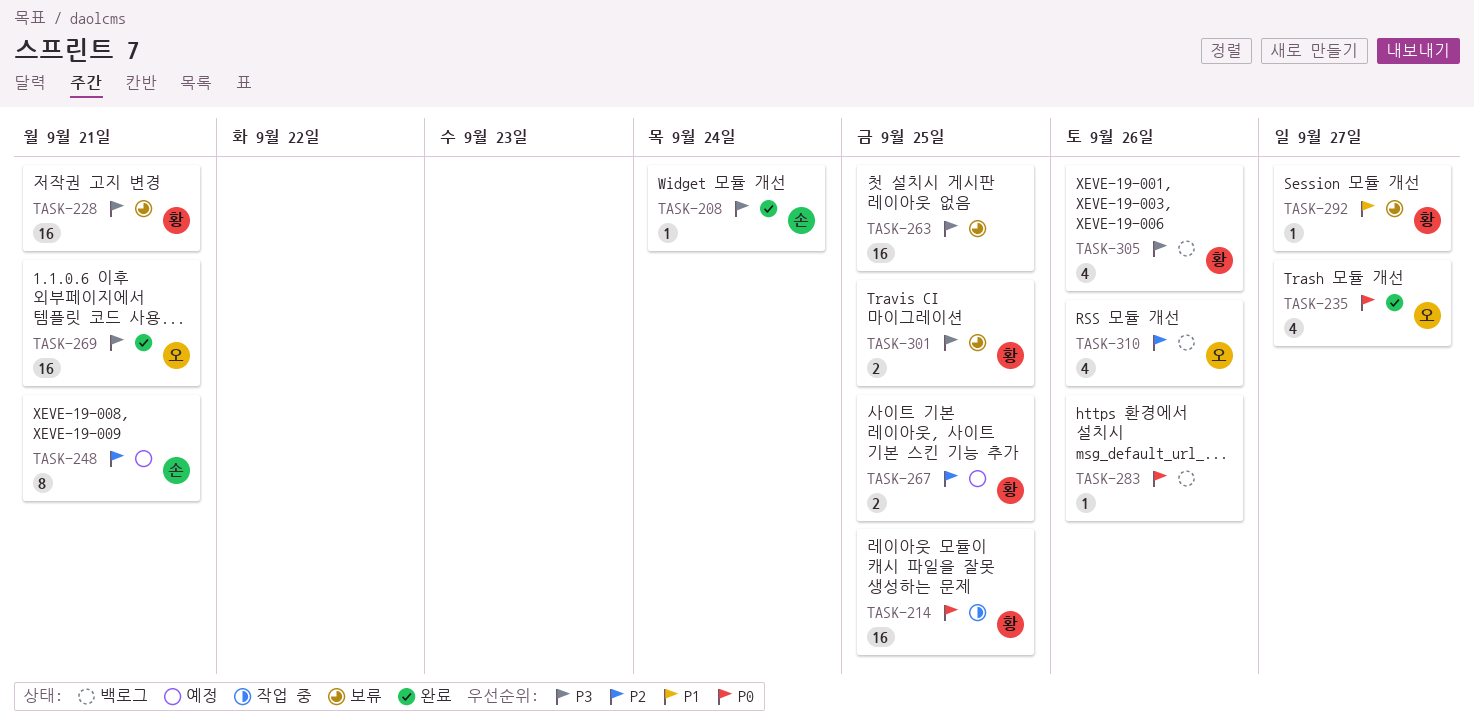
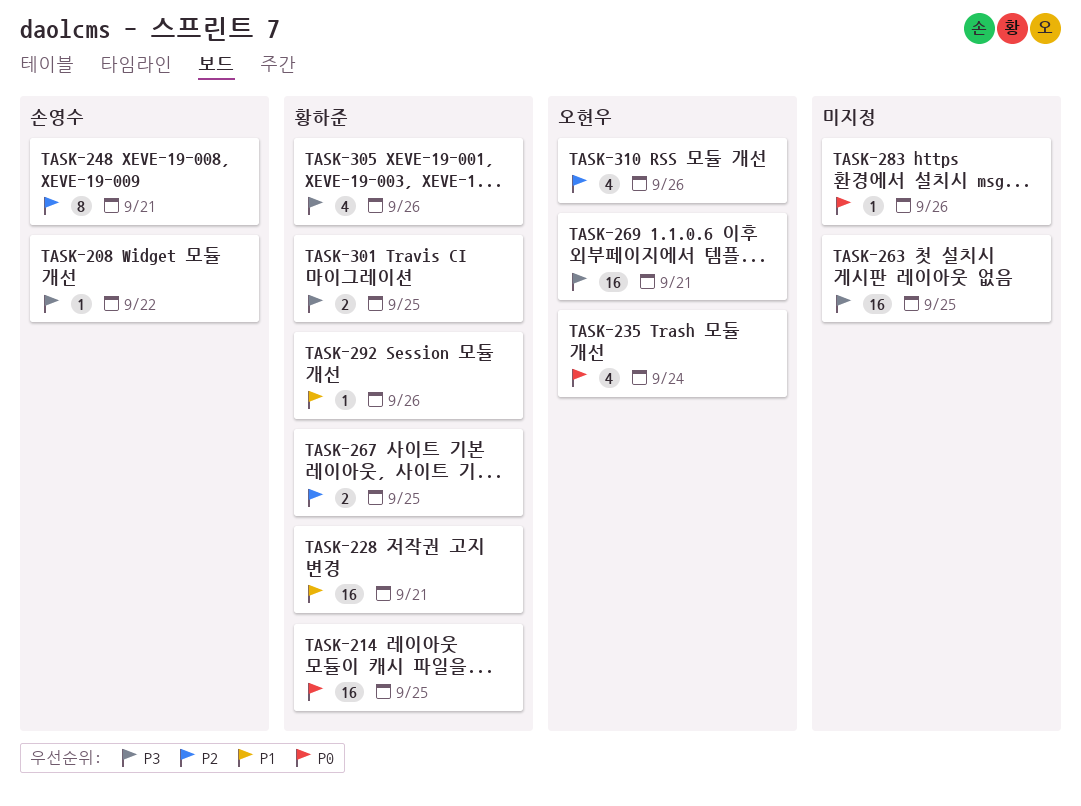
TASK-208, due: Sep 24 -> Sep 22
TASK-228, priority: P3 -> P1
TASK-235, due: Sep 27 -> Sep 24
TASK-292, due: Sep 27 -> Sep 26

